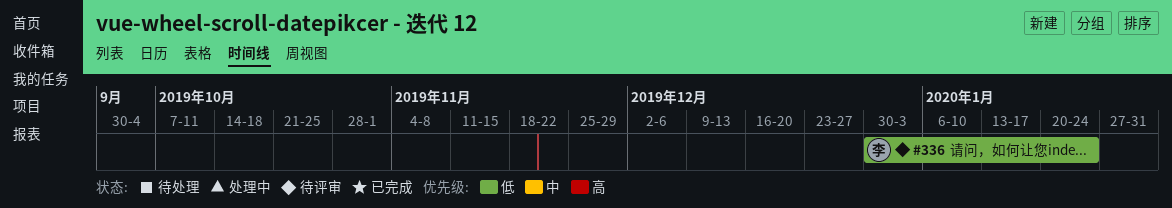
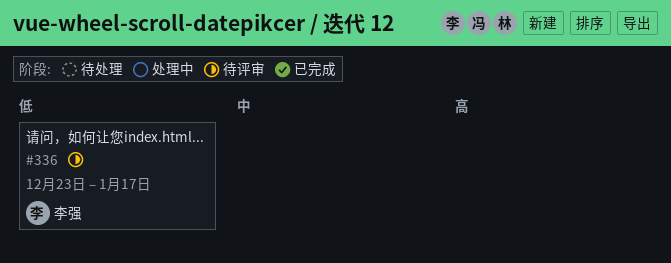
#336, start: Dec 30 -> Dec 23
#336, due: Jan 24 -> Jan 17

